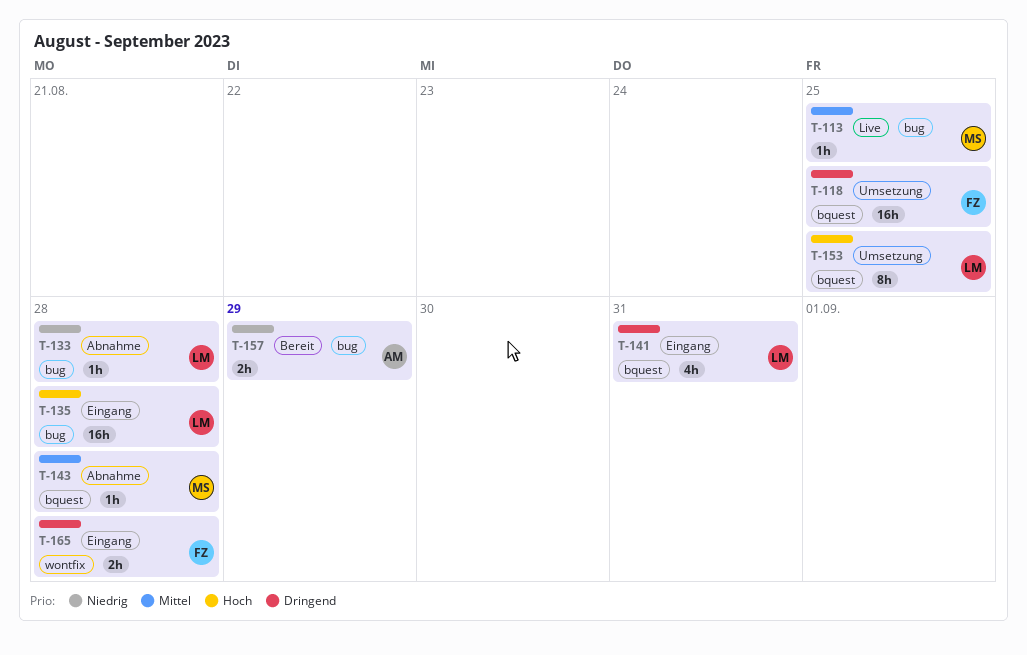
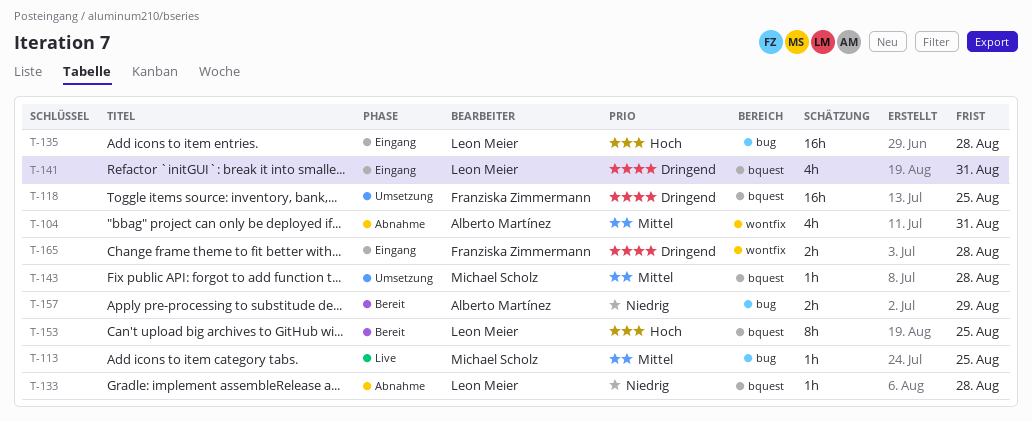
T-104: none -> present
T-133, label: bug -> bquest
T-143, status: Abnahme -> Umsetzung
T-153, status: Umsetzung -> Bereit

